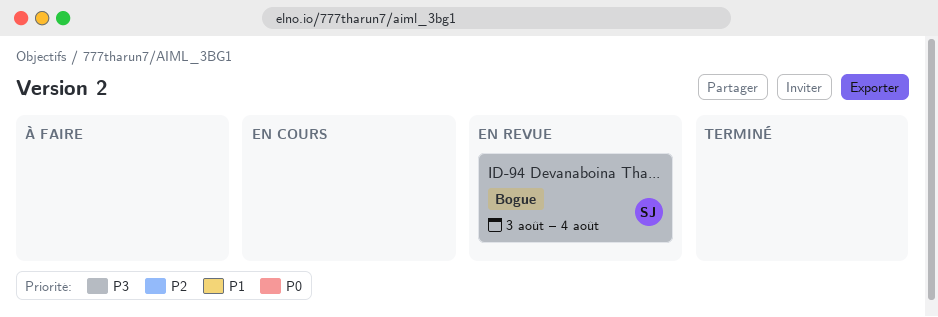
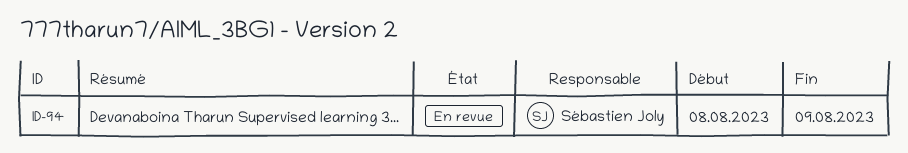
ID-94, start: Aug 3 -> Aug 8
ID-94, due: Aug 4 -> Aug 9

